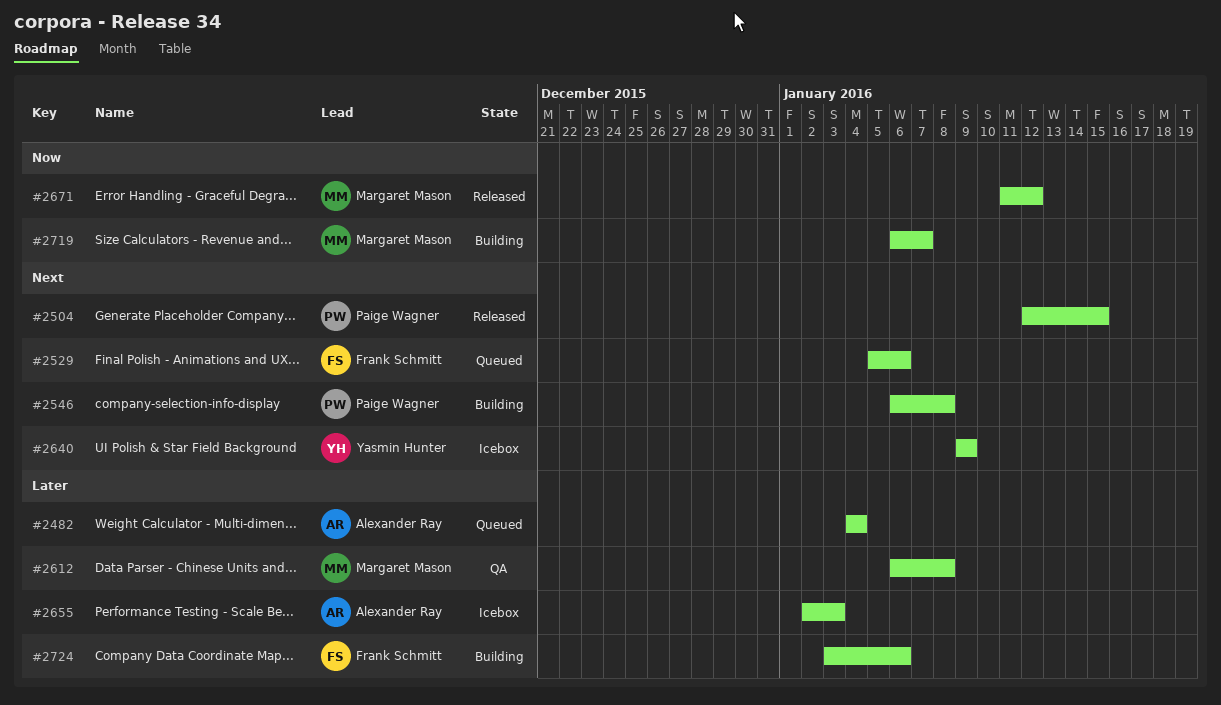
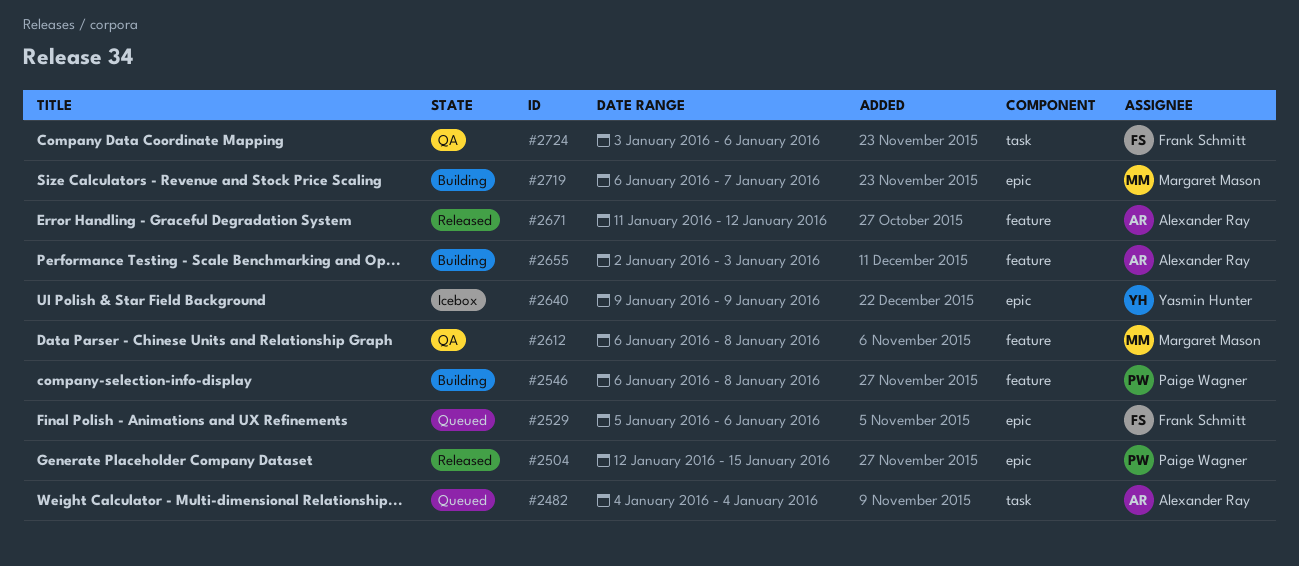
#2655, status: Icebox -> Building
#2671, owner: Margaret Mason -> Alexander Ray
#2724, status: Building -> QA

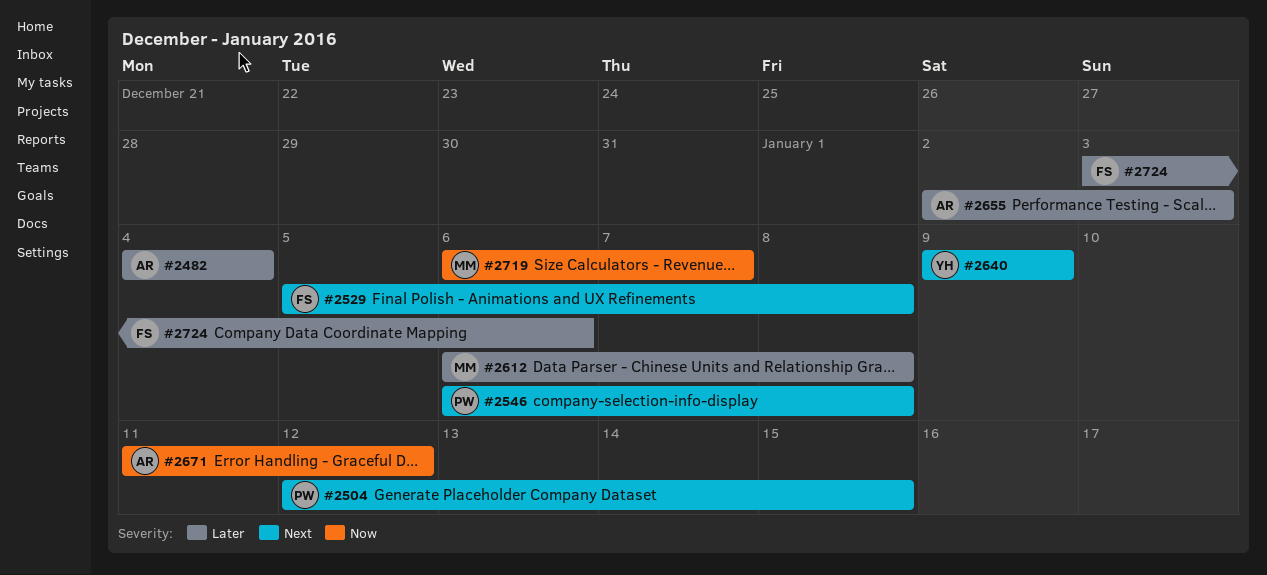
#2529, due: Jan 6 -> Jan 8

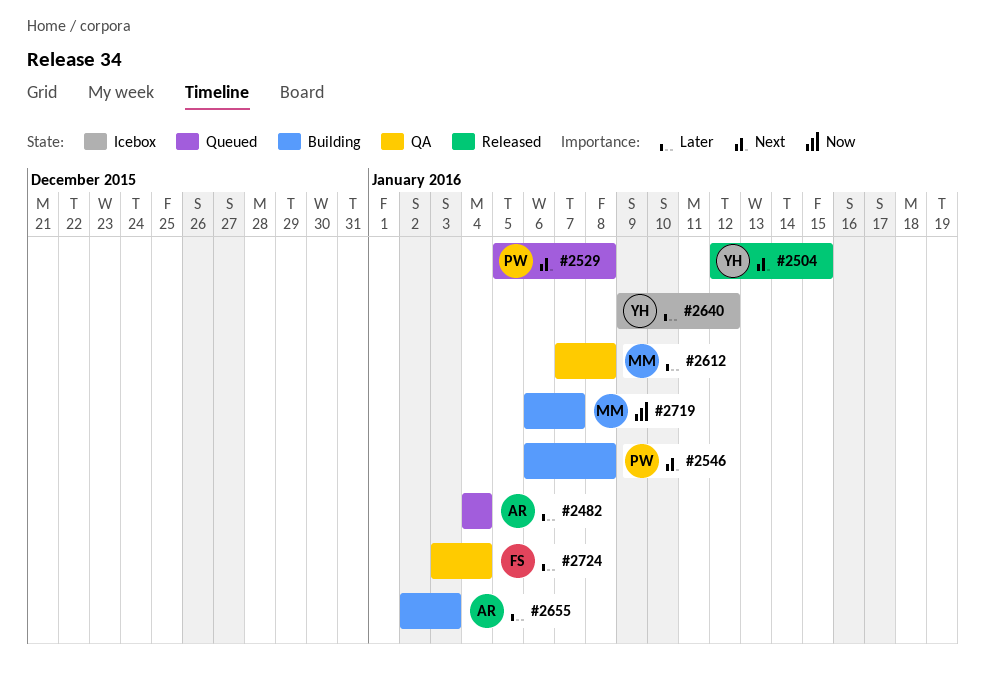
#2504, owner: PW -> YH
#2529, owner: FS -> PW
#2612, start: Jan 6 -> Jan 7
#2640, priority: Next -> Later
#2640, due: Jan 9 -> Jan 12
#2671: present -> none
#2724, due: Jan 6 -> Jan 4

